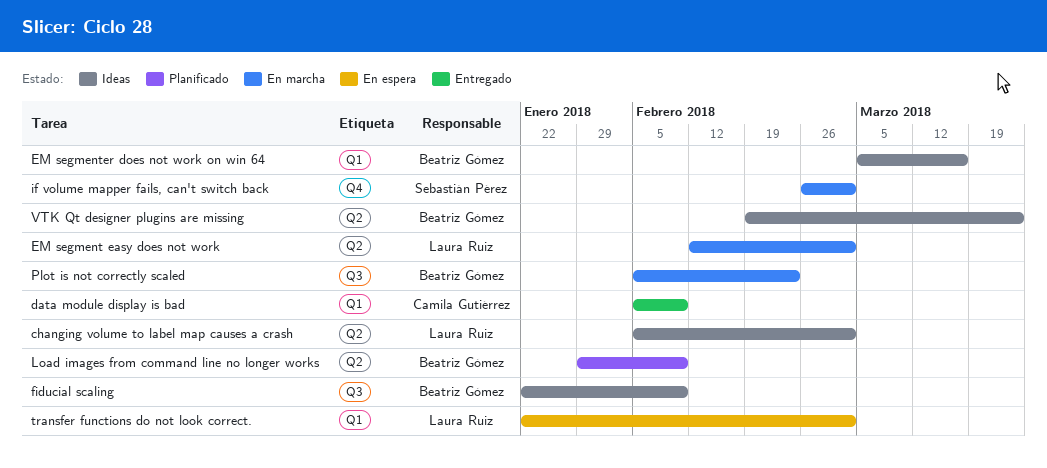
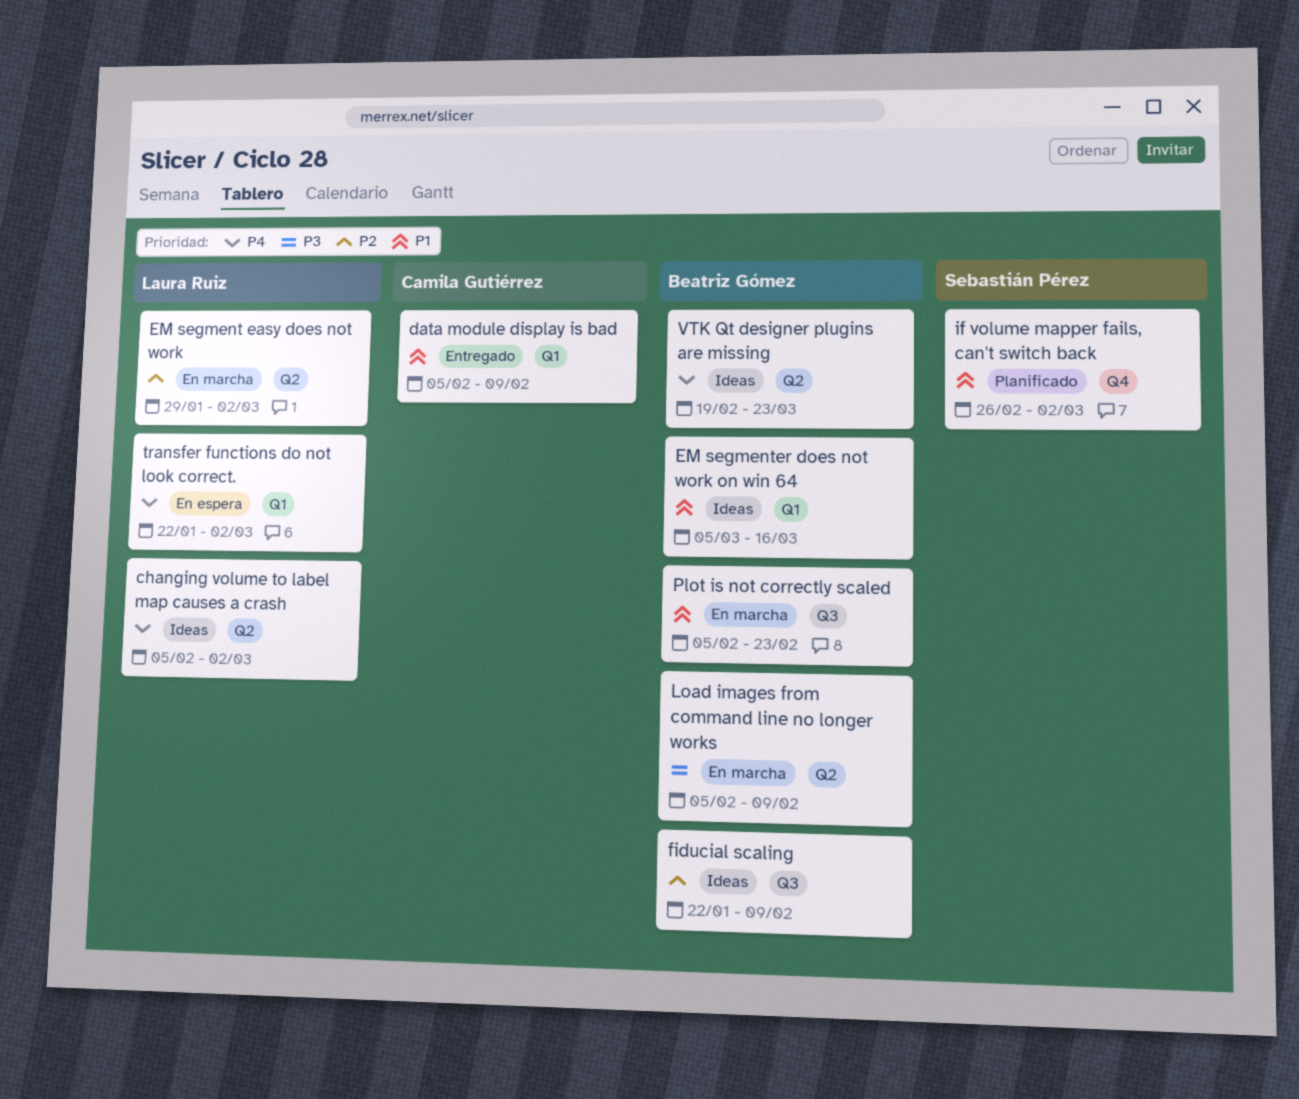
EM segment easy does not work, start: Feb 12 -> Jan 29
if volume mapper fails, can't switch back, status: En marcha -> Planificado
Load images from command line no longer works, status: Planificado -> En marcha
Load images from command line no longer works, start: Jan 29 -> Feb 5

